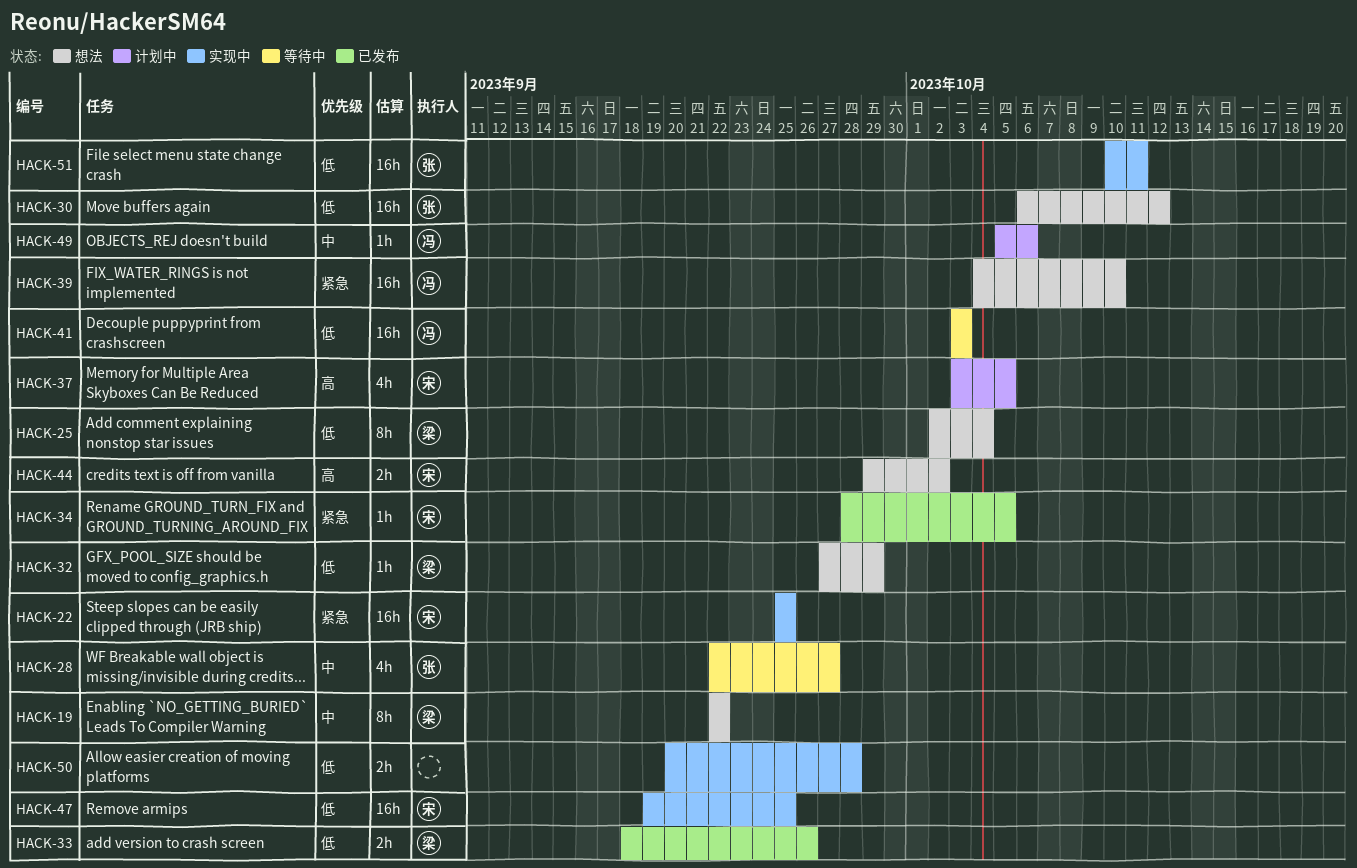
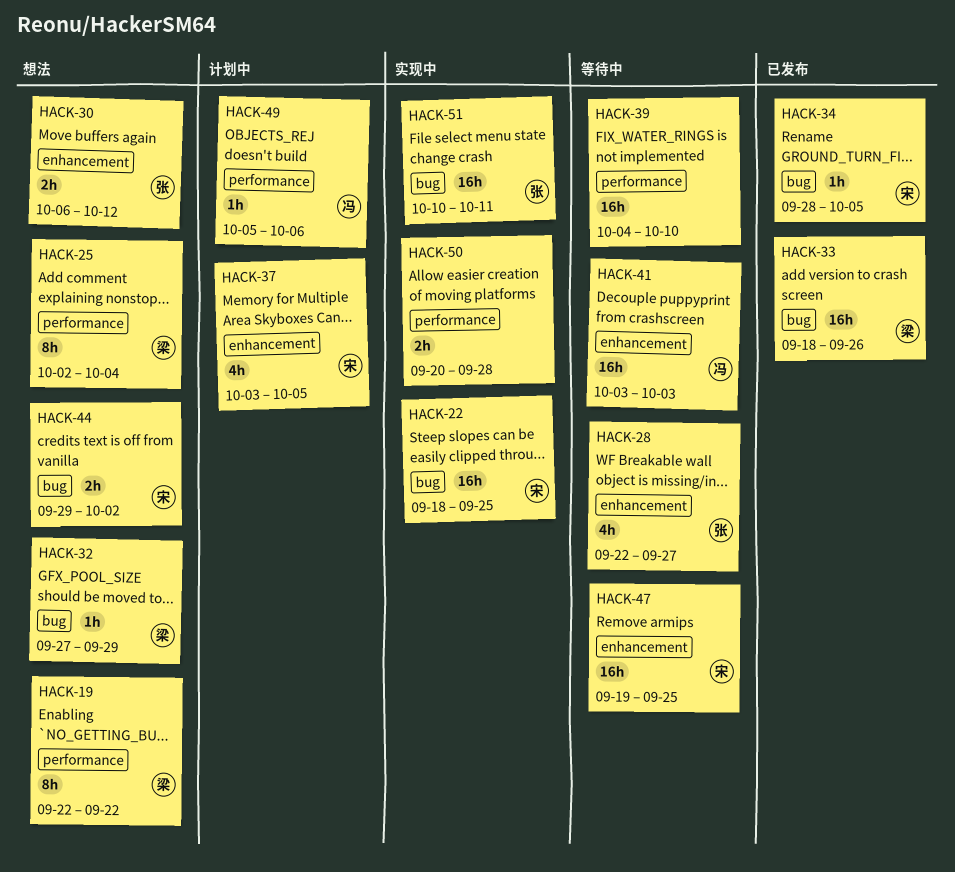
HACK-22, start: Sep 25 -> Sep 18
HACK-30, estimate: 16h -> 2h
HACK-33, estimate: 2h -> 16h
HACK-39, status: 想法 -> 等待中
HACK-39, owner: 冯 -> none
HACK-47, status: 实现中 -> 等待中

